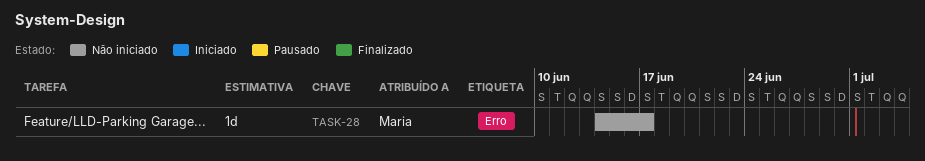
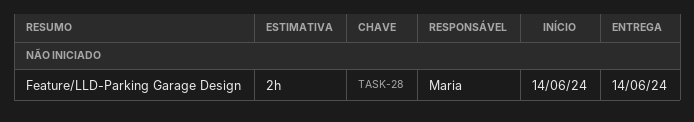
TASK-28, estimate: 1d -> 2h
TASK-28, due: Jun 17 -> Jun 14

